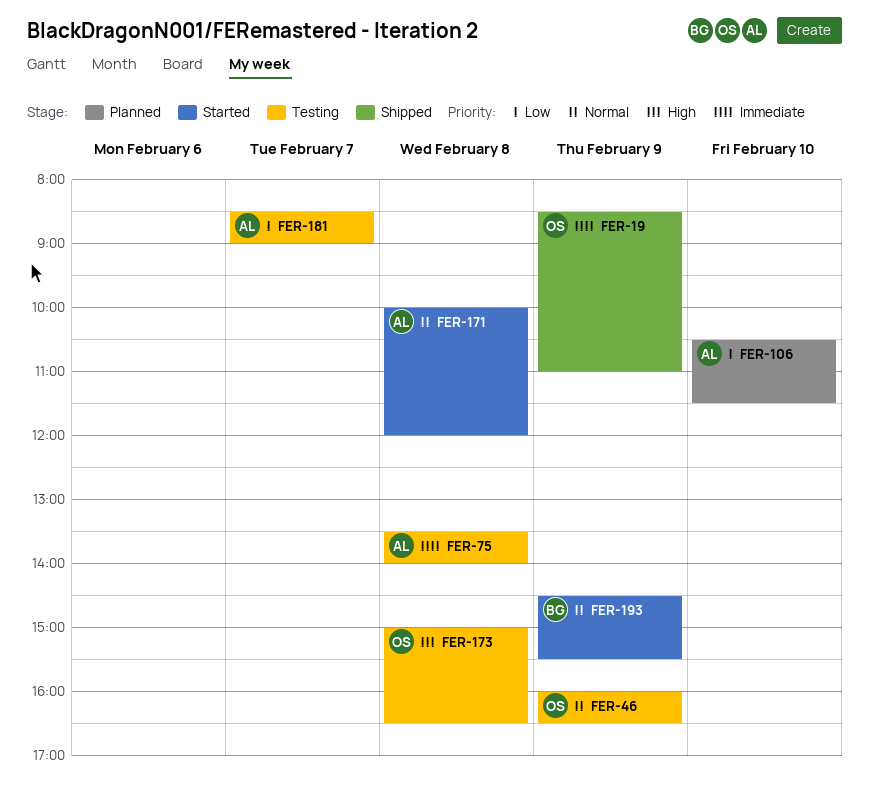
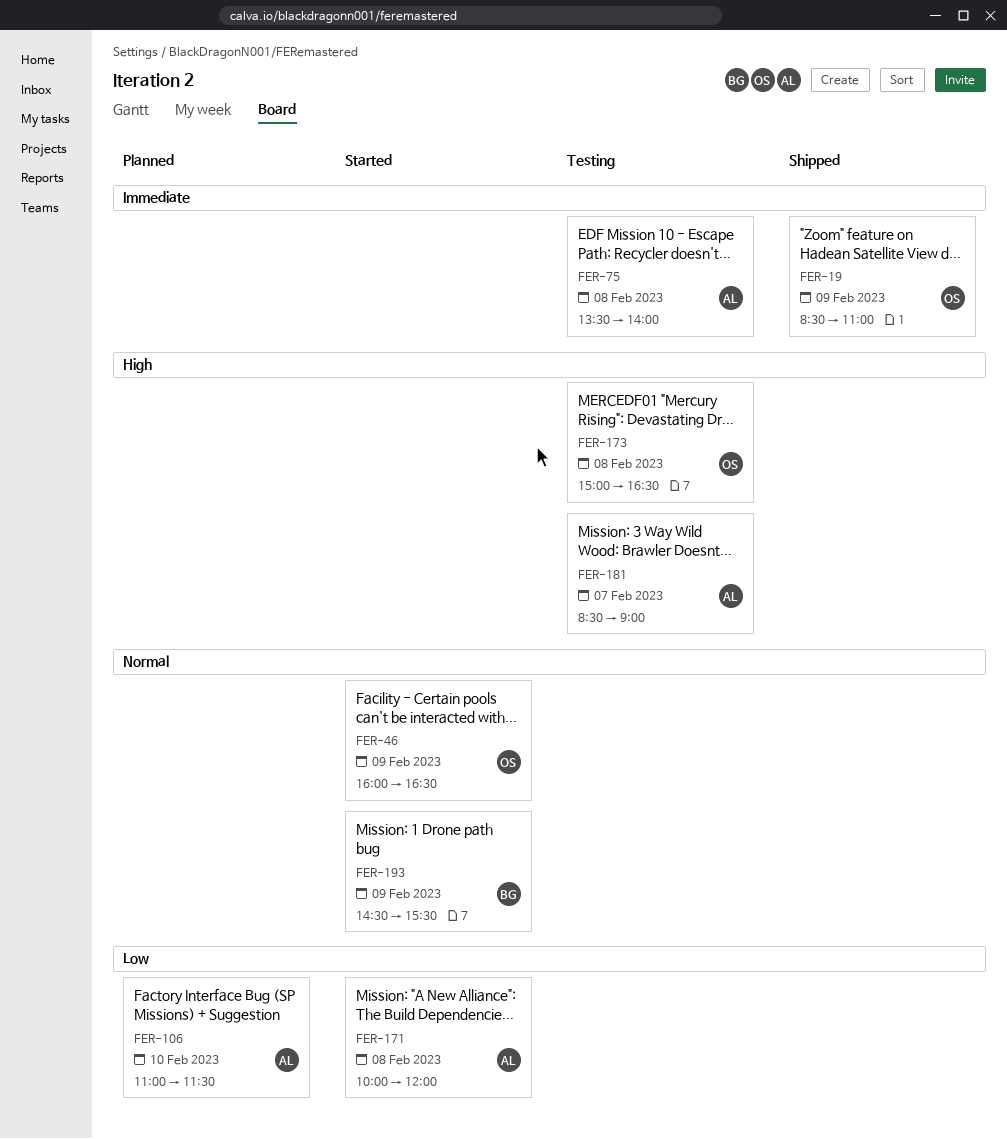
FER-46, status: Testing -> Started
FER-106, begins: 10:30 -> 11:00
FER-171, priority: Normal -> Low
FER-181, priority: Low -> High

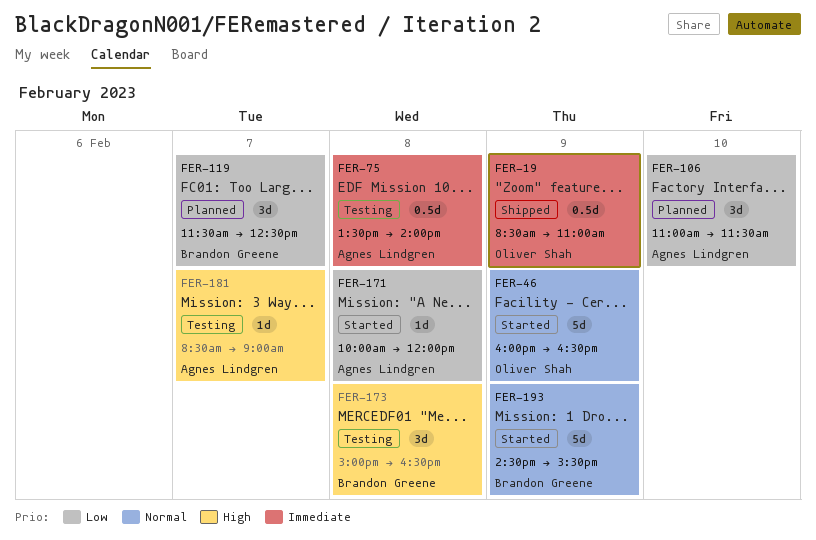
FER-119: none -> present
FER-173, owner: Oliver Shah -> Brandon Greene

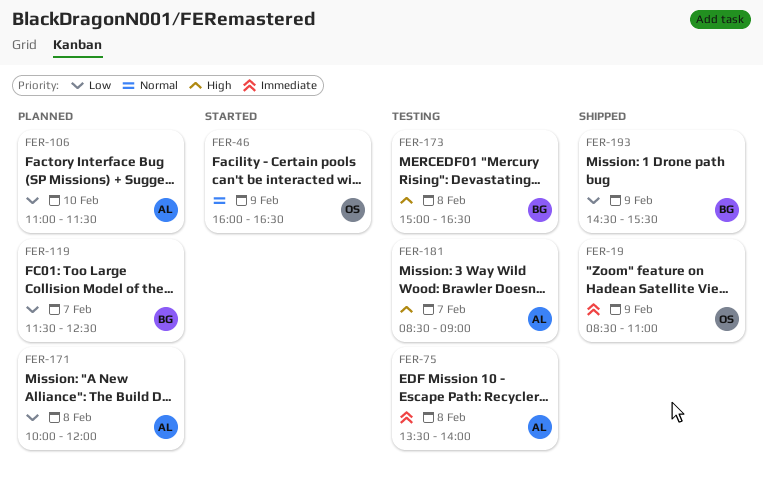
FER-171, status: Started -> Planned
FER-193, status: Started -> Shipped
FER-193, priority: Normal -> Low

